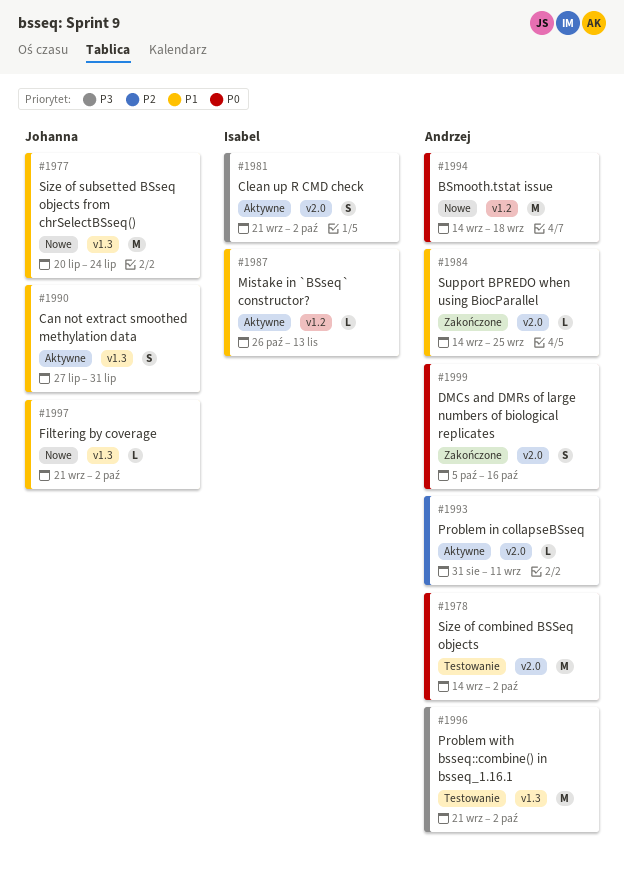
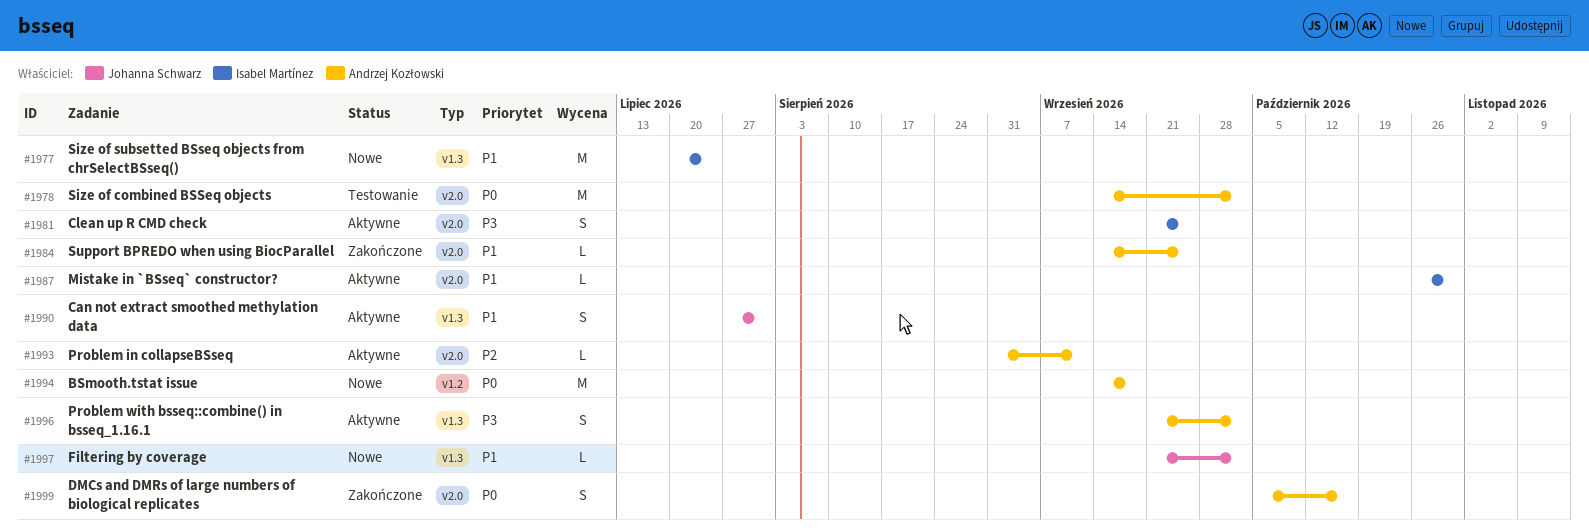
#1977, owner: Johanna Schwarz -> Isabel Martínez
#1981, due: Oct 2 -> Sep 25
#1987, label: v1.2 -> v2.0
#1987, due: Nov 13 -> Oct 30
#1996, status: Testowanie -> Aktywne
#1996, estimate: M -> S

